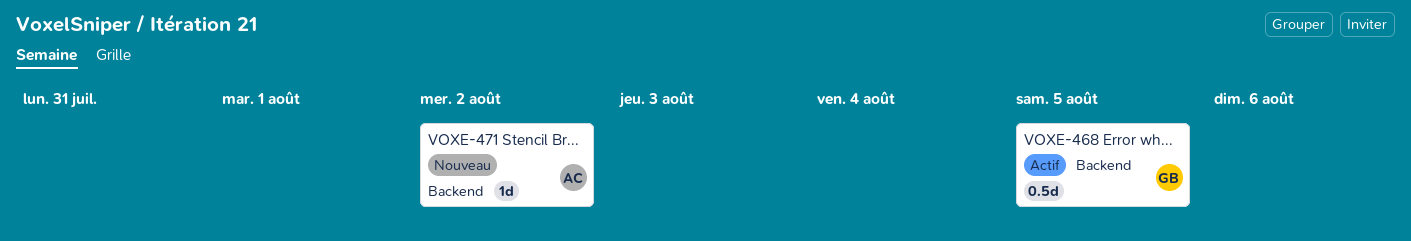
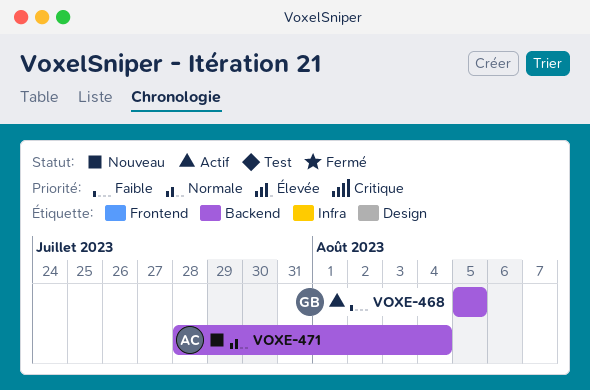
VOXE-471, due: Aug 2 -> Aug 4

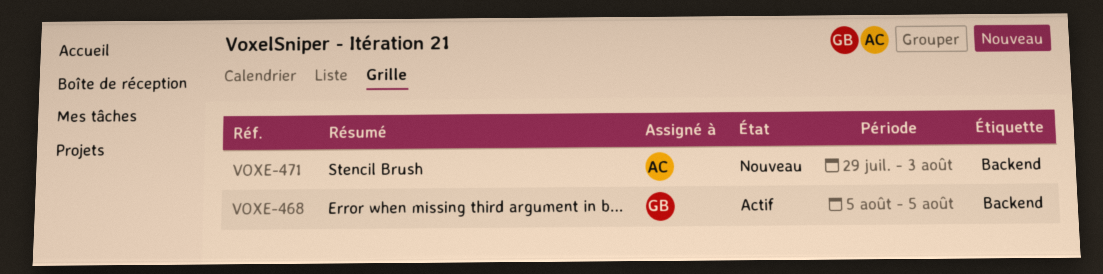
VOXE-471, start: Jul 28 -> Jul 29
VOXE-471, due: Aug 4 -> Aug 3

